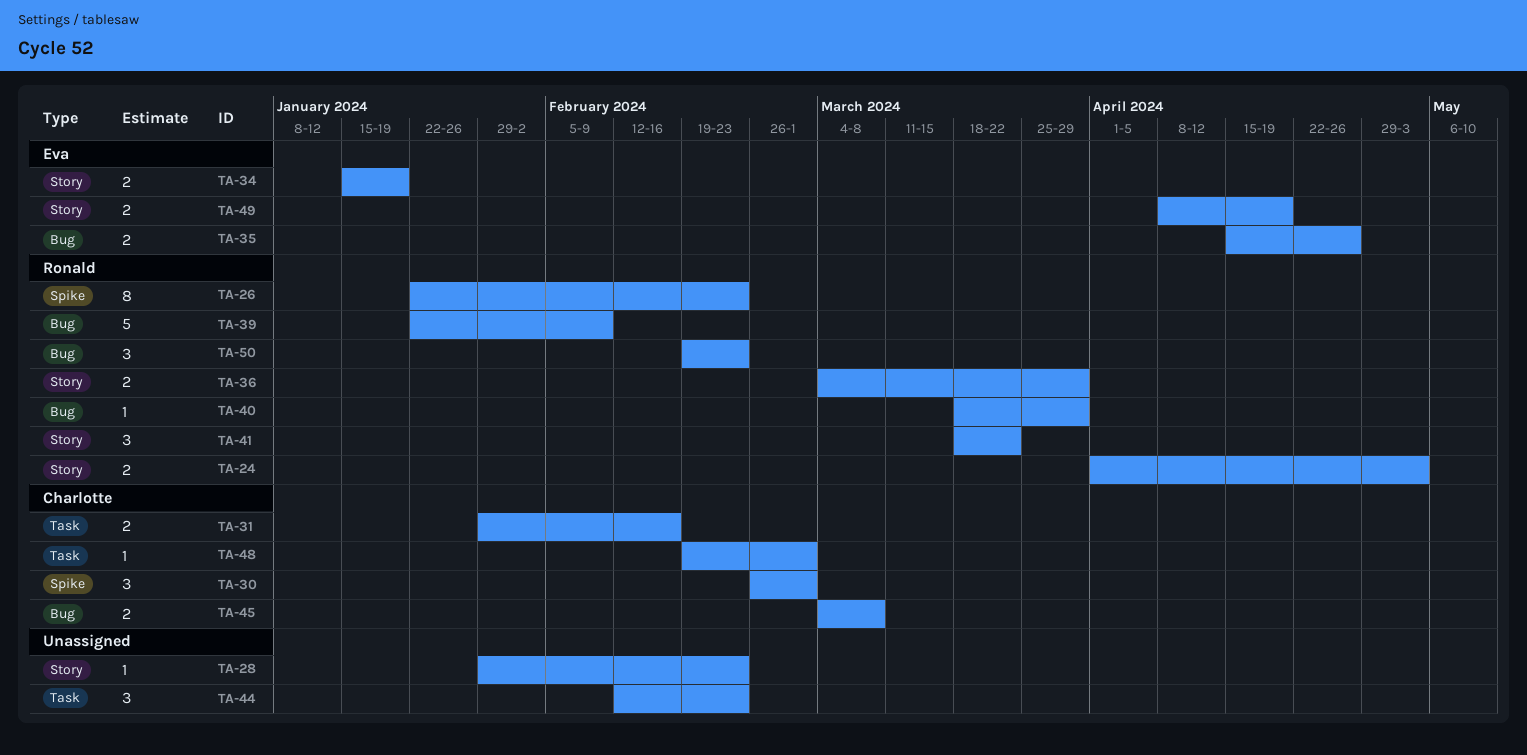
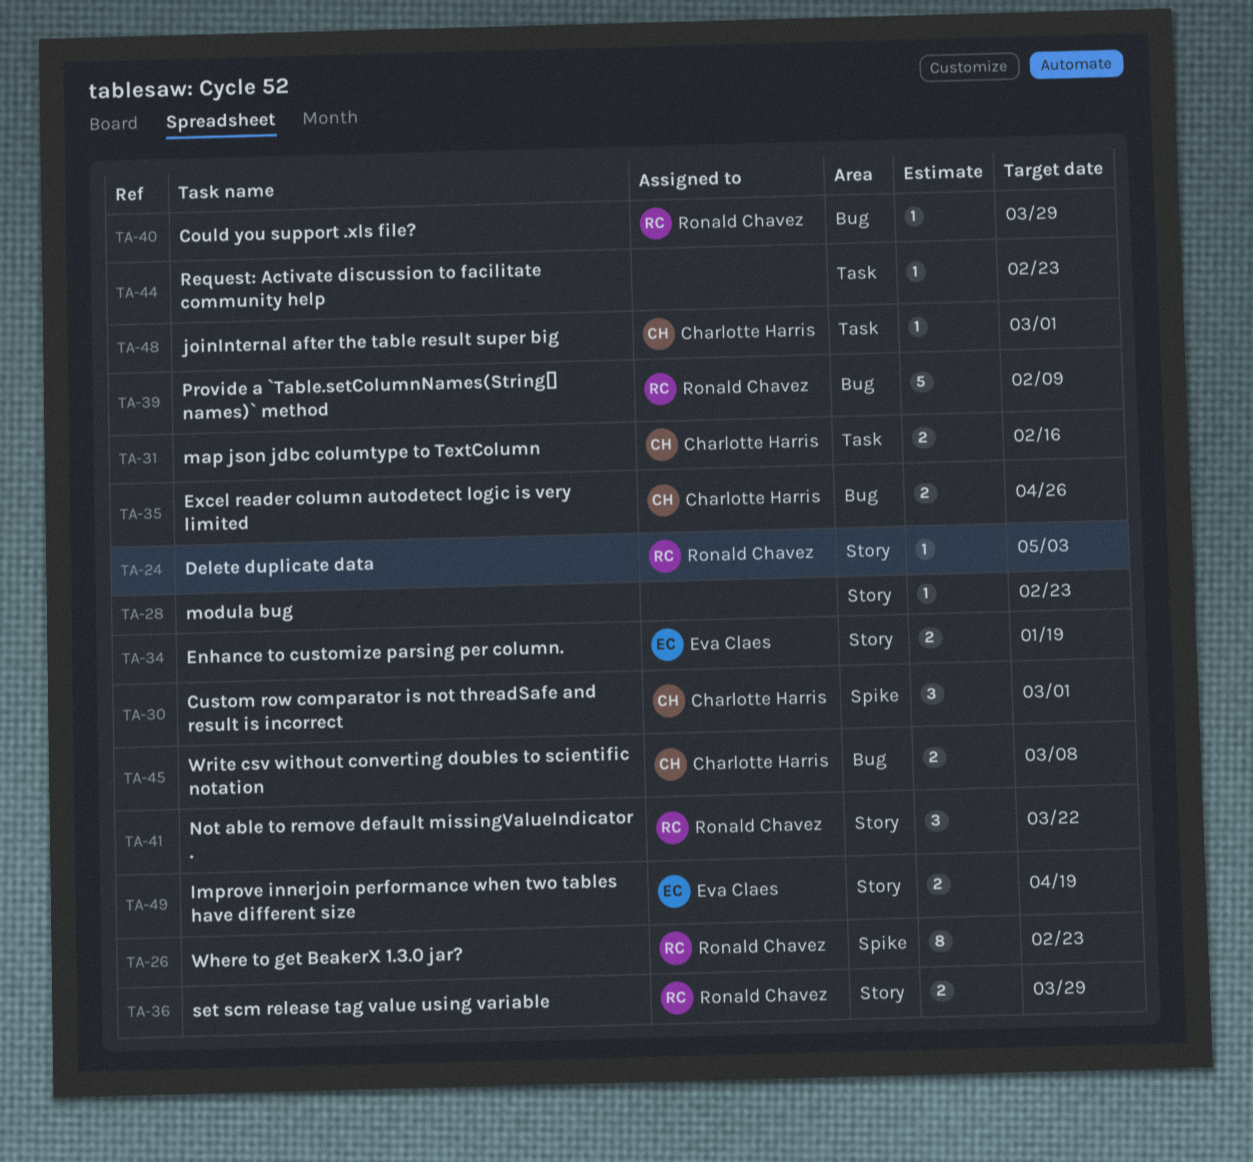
TA-24, estimate: 2 -> 1
TA-35, owner: Eva Claes -> Charlotte Harris
TA-44, estimate: 3 -> 1
TA-50: present -> none

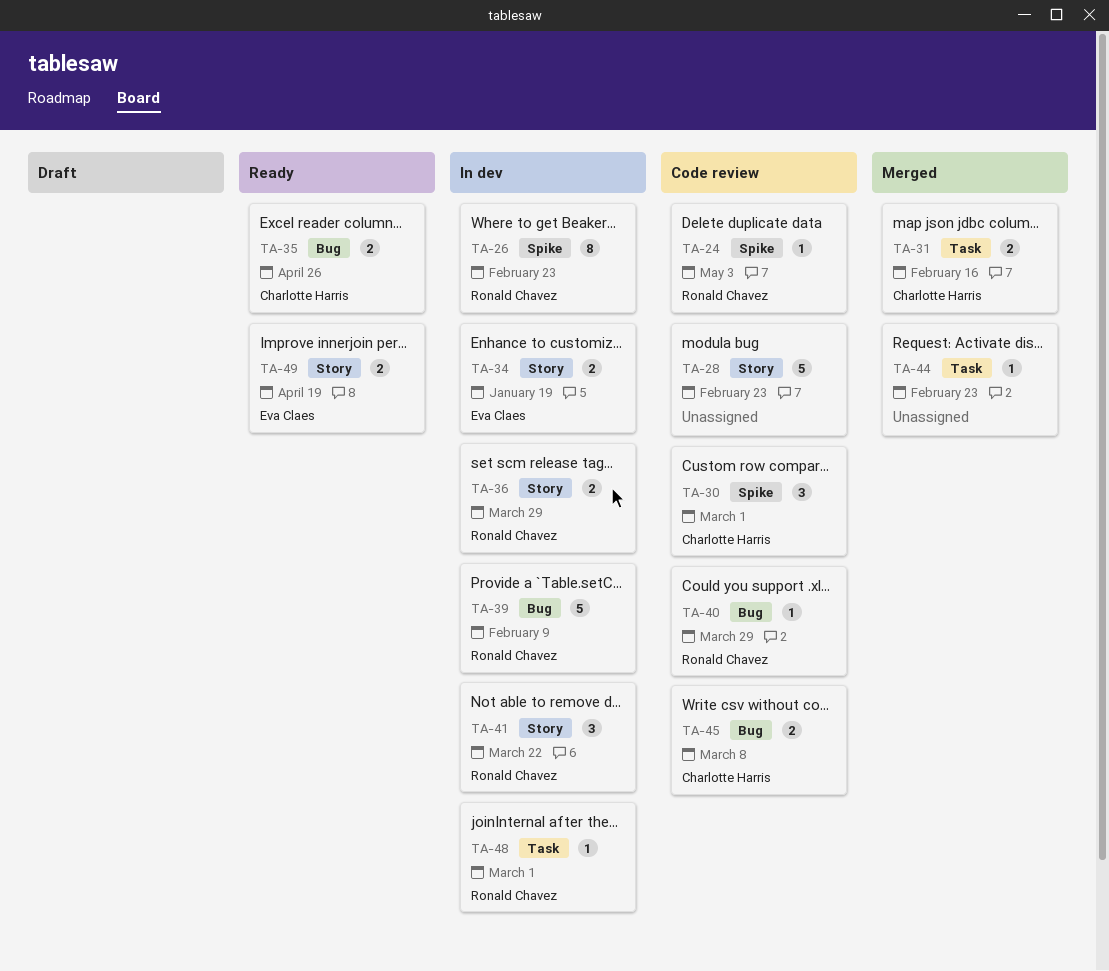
TA-24, label: Story -> Spike
TA-28, estimate: 1 -> 5
TA-48, owner: Charlotte Harris -> Ronald Chavez

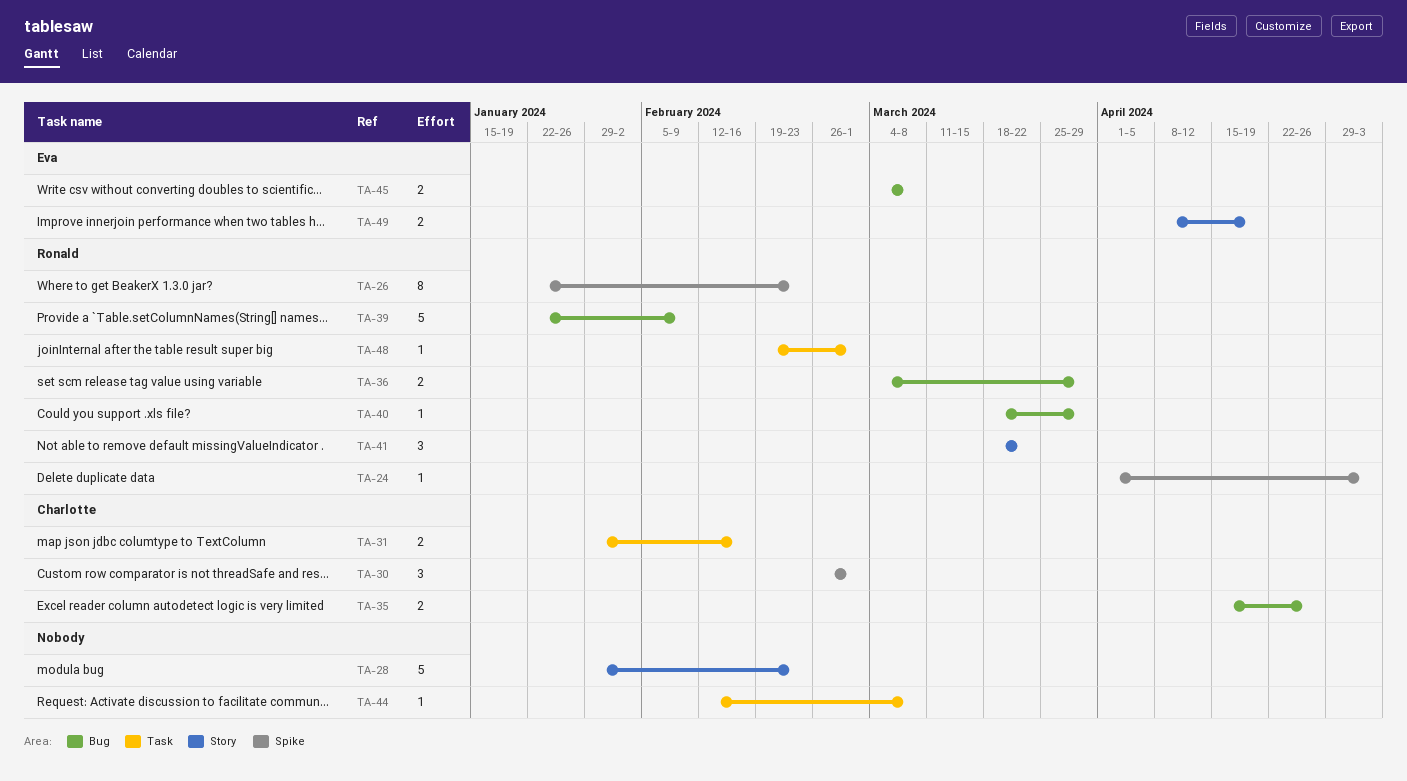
TA-34: present -> none
TA-36, label: Story -> Bug
TA-44, due: Feb 23 -> Mar 8
TA-45, owner: Charlotte Harris -> Eva Claes

